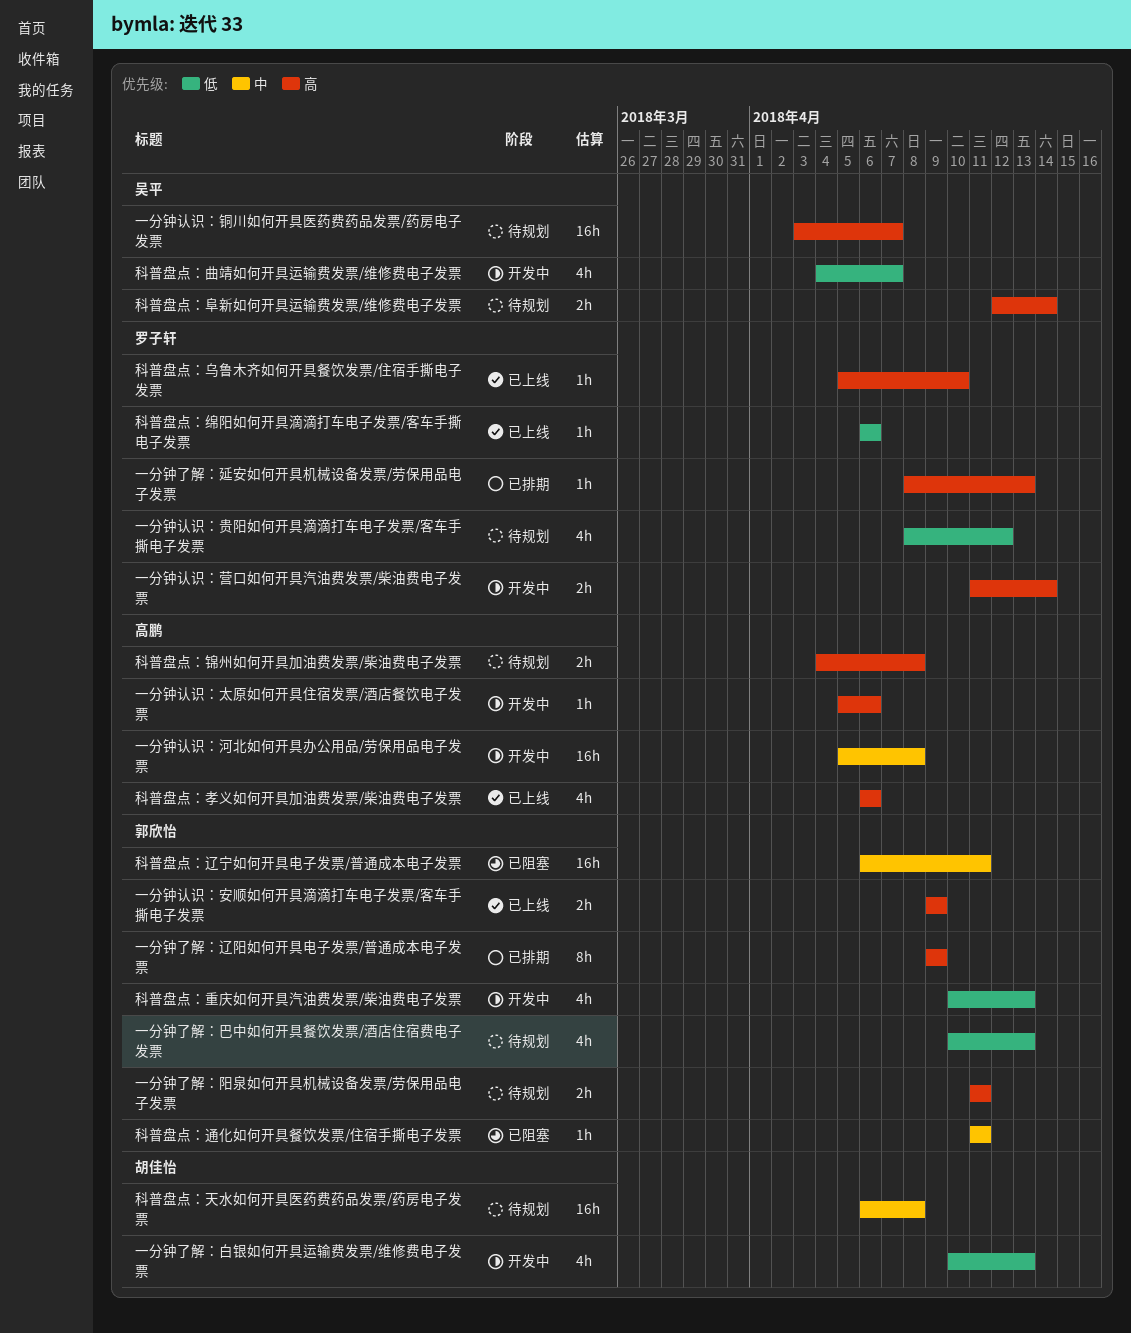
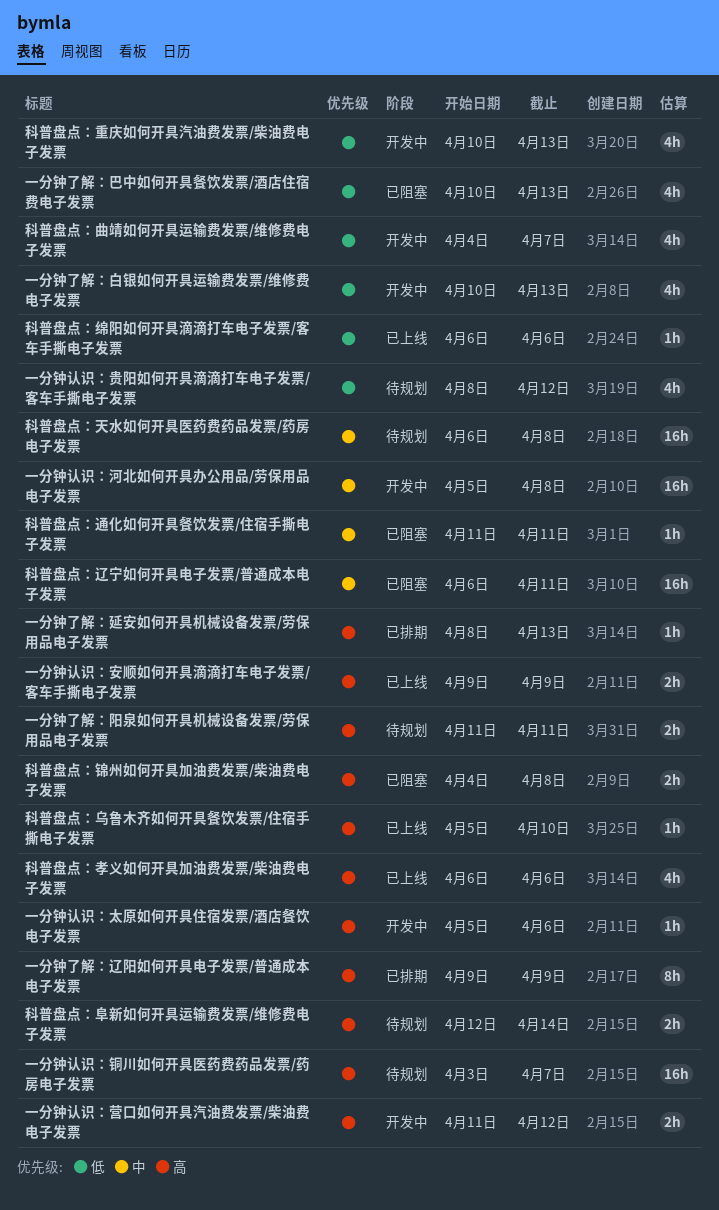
一分钟了解：巴中如何开具餐饮发票/酒店住宿费电子发票, status: 待规划 -> 已阻塞
一分钟认识：营口如何开具汽油费发票/柴油费电子发票, due: Apr 14 -> Apr 12
科普盘点：锦州如何开具加油费发票/柴油费电子发票, status: 待规划 -> 已阻塞

